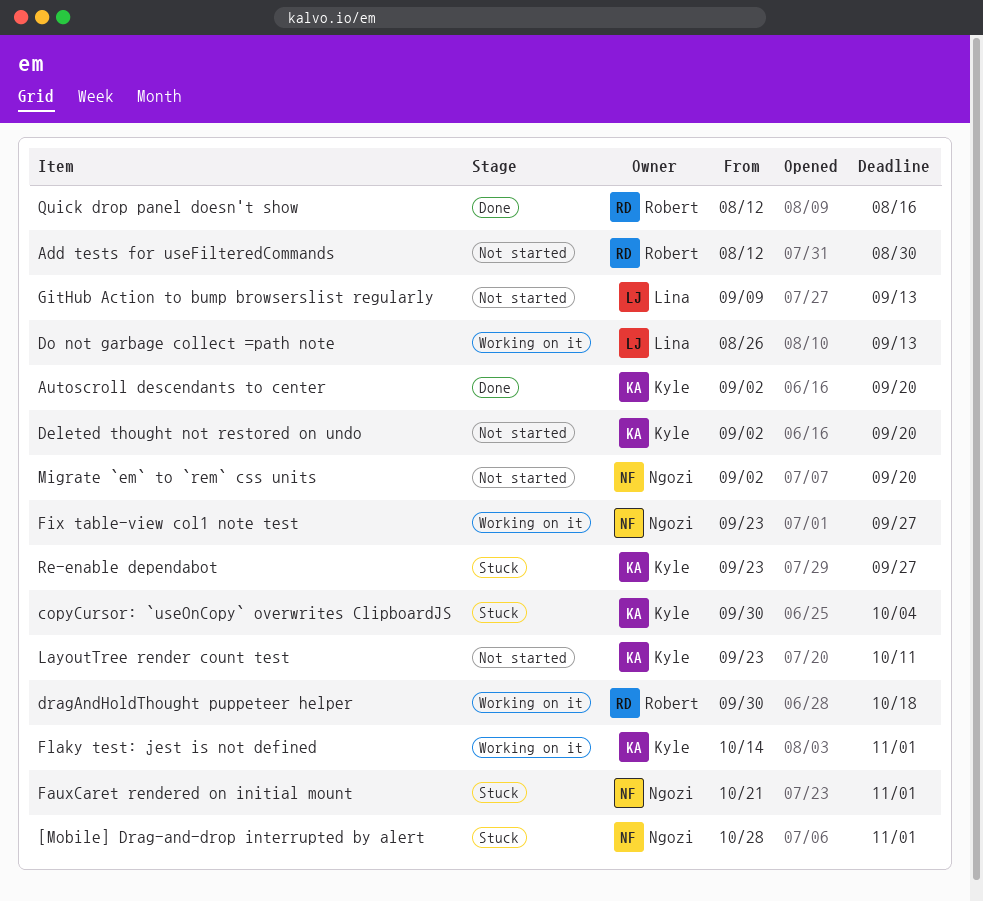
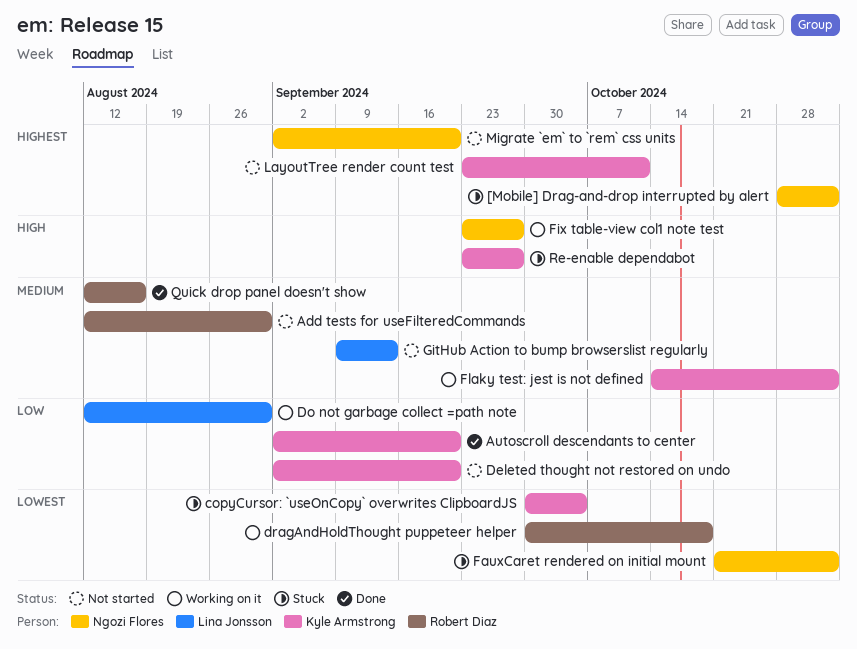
Do not garbage collect =path note, start: Aug 26 -> Aug 12
Do not garbage collect =path note, due: Sep 13 -> Aug 30

